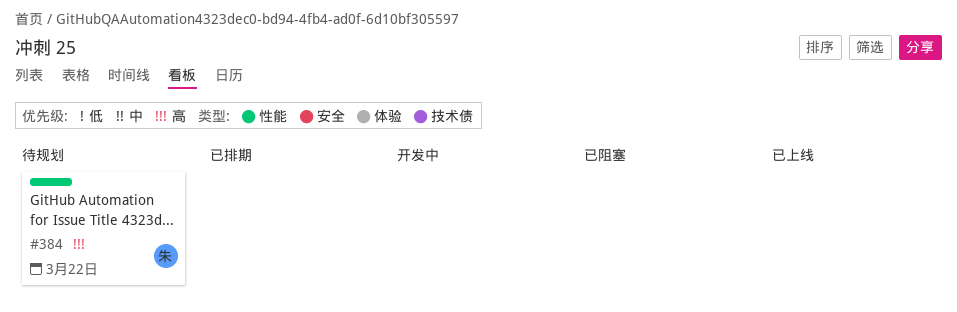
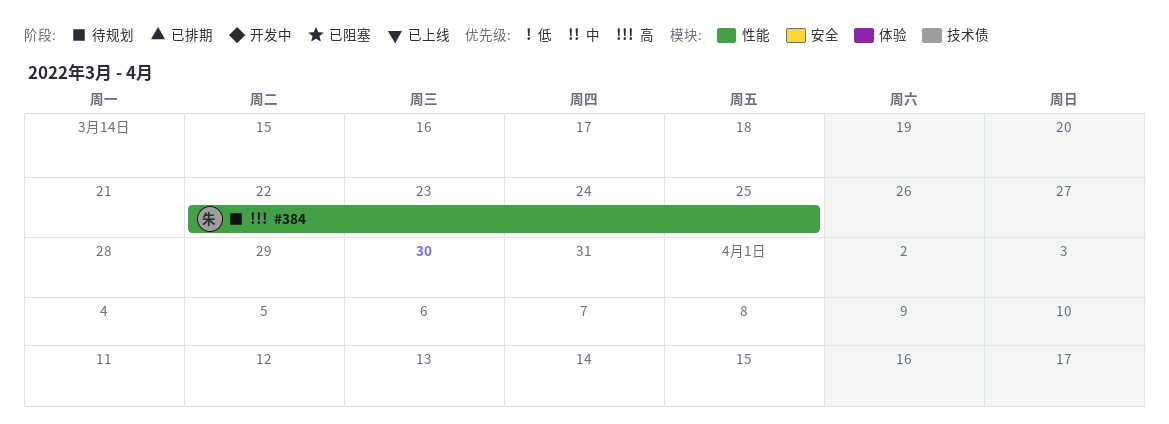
#384, due: Mar 22 -> Mar 25

